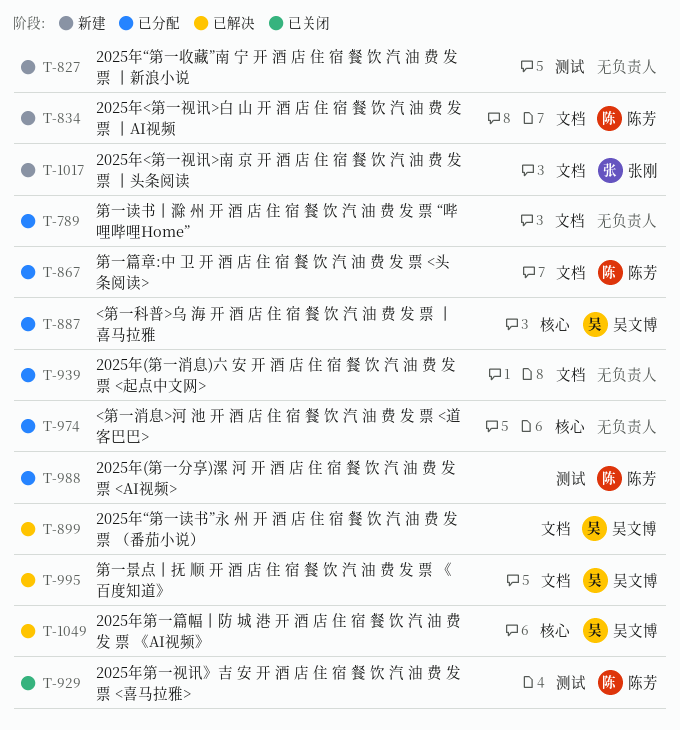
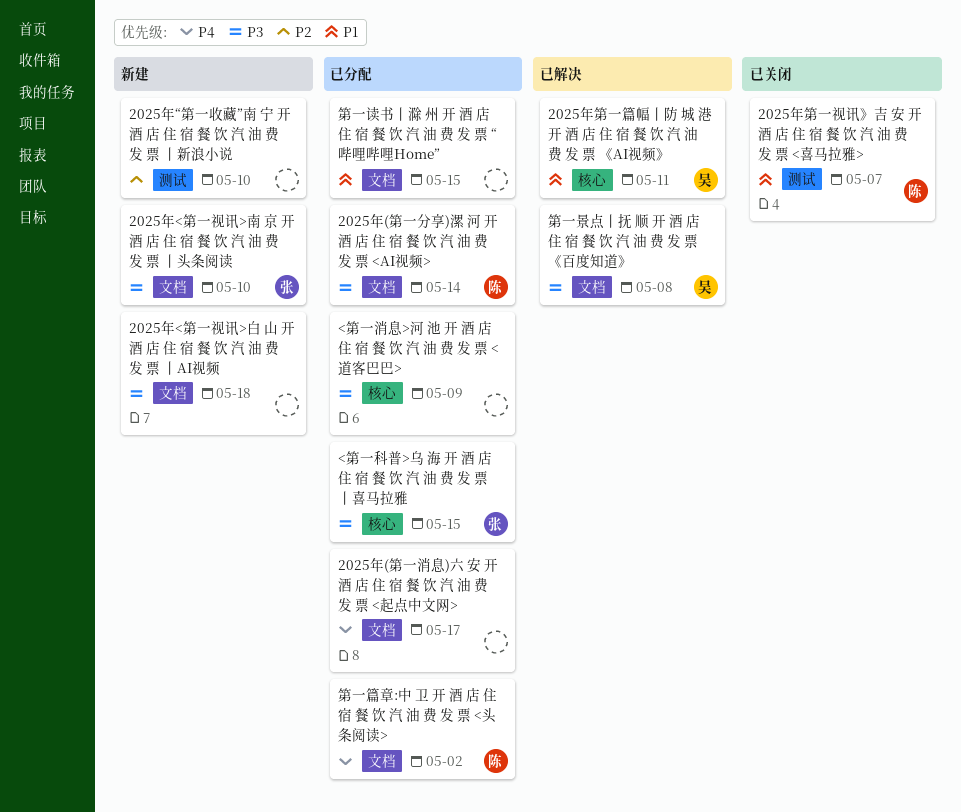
2025年(第一分享)漯 河 开 酒 店 住 宿 餐 饮 汽 油 费 发 票 <AI视频>, label: 测试 -> 文档
2025年<第一视讯>白 山 开 酒 店 住 宿 餐 饮 汽 油 费 发 票 丨AI视频, owner: 陈芳 -> none
2025年“第一读书”永 州 开 酒 店 住 宿 餐 饮 汽 油 费 发 票 （番茄小说）: present -> none
<第一科普>乌 海 开 酒 店 住 宿 餐 饮 汽 油 费 发 票 丨喜马拉雅, owner: 吴文博 -> 张刚

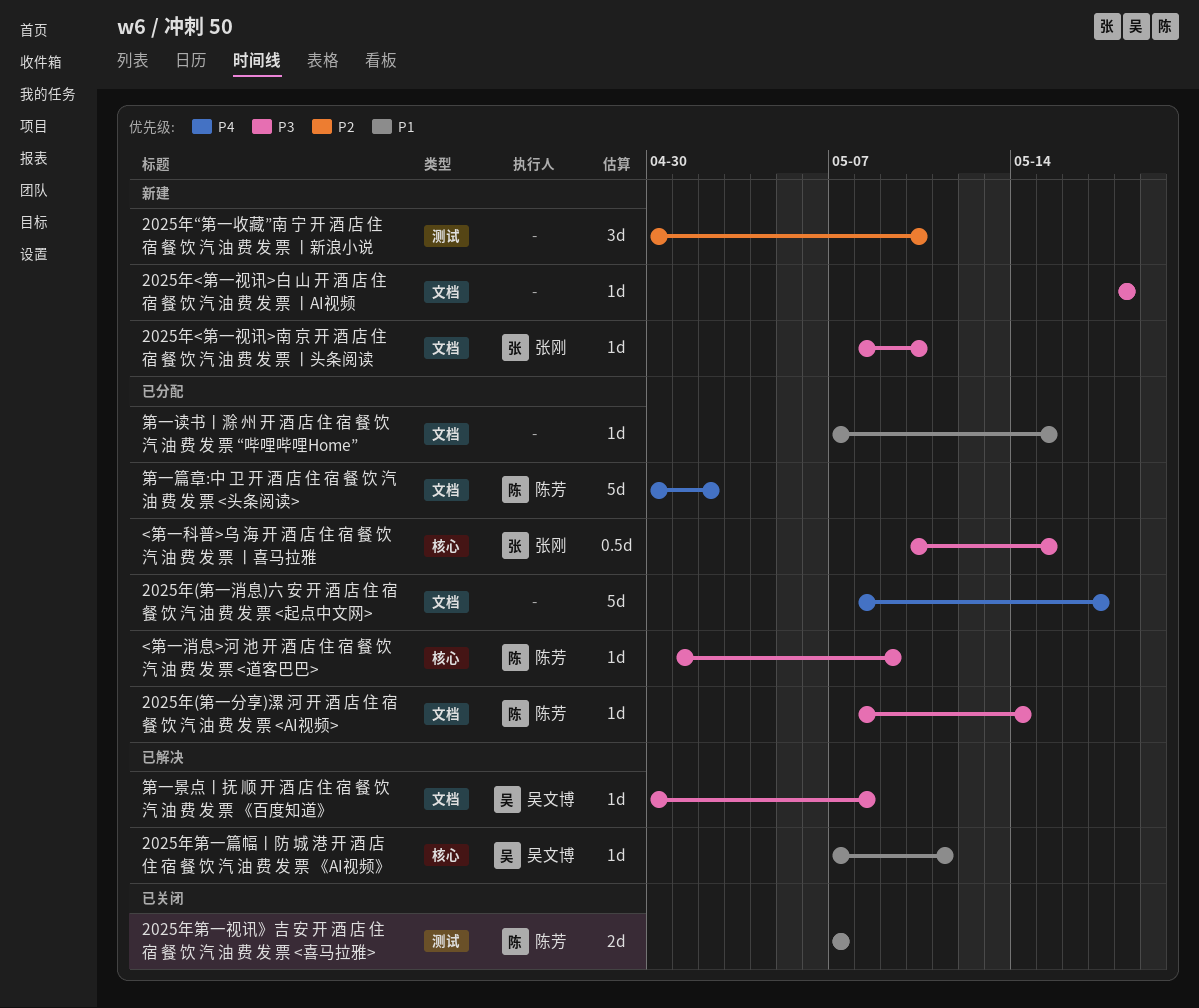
<第一消息>河 池 开 酒 店 住 宿 餐 饮 汽 油 费 发 票 <道客巴巴>, owner: none -> 陈芳

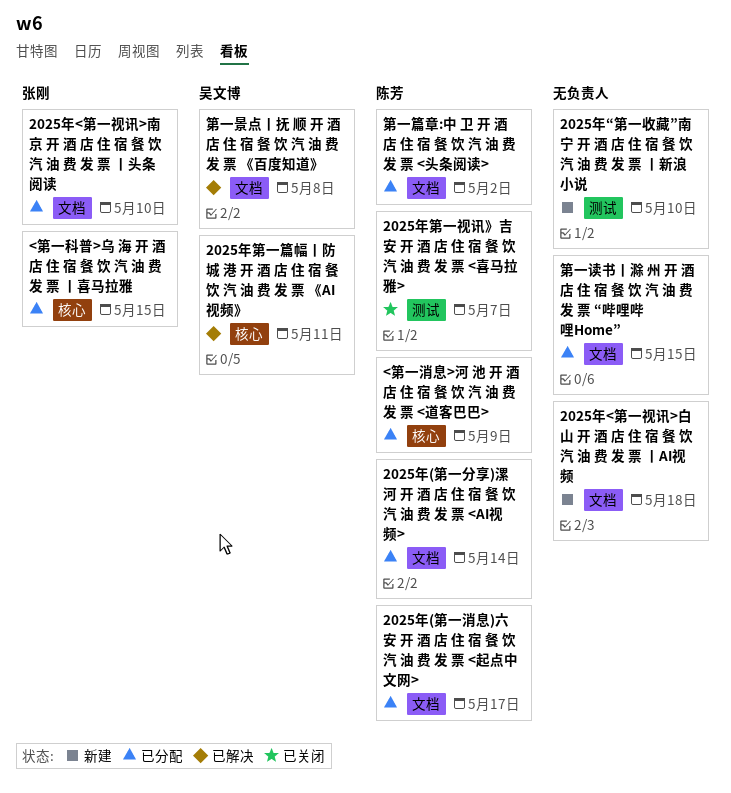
2025年(第一消息)六 安 开 酒 店 住 宿 餐 饮 汽 油 费 发 票 <起点中文网>, owner: none -> 陈芳
2025年<第一视讯>南 京 开 酒 店 住 宿 餐 饮 汽 油 费 发 票 丨头条阅读, status: 新建 -> 已分配

